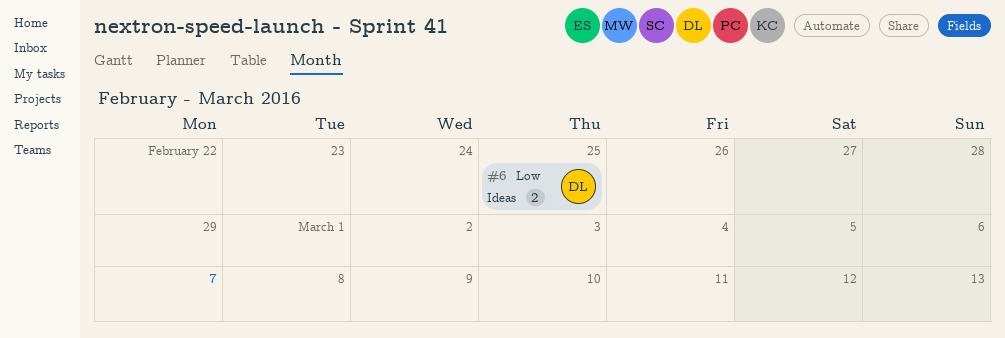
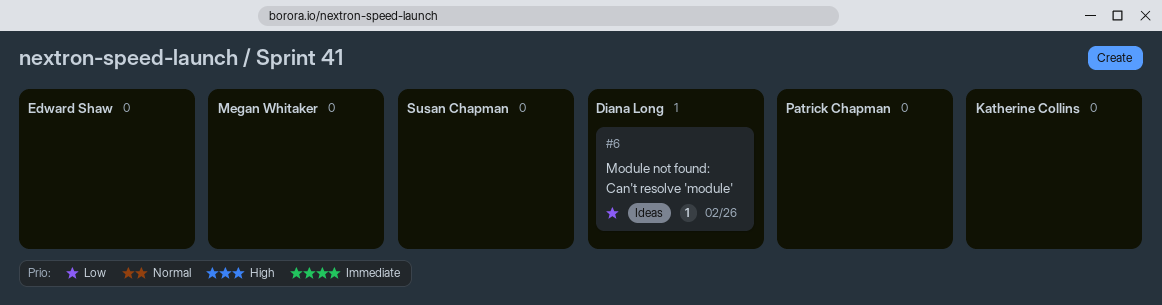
#6, estimate: 2 -> 1
#6, due: Feb 25 -> Feb 26

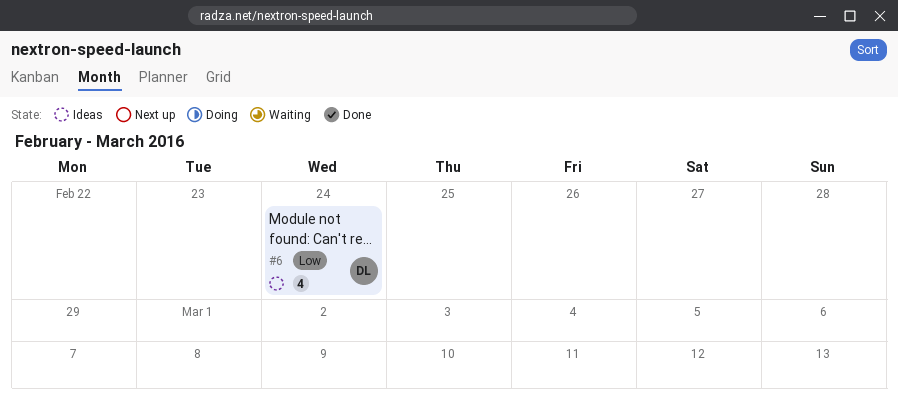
#6, estimate: 1 -> 4
#6, due: Feb 26 -> Feb 24

